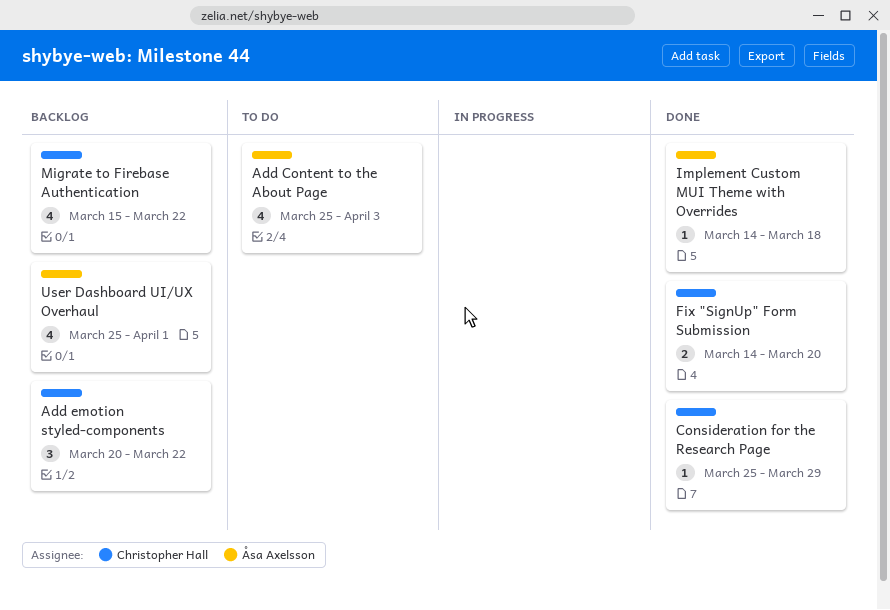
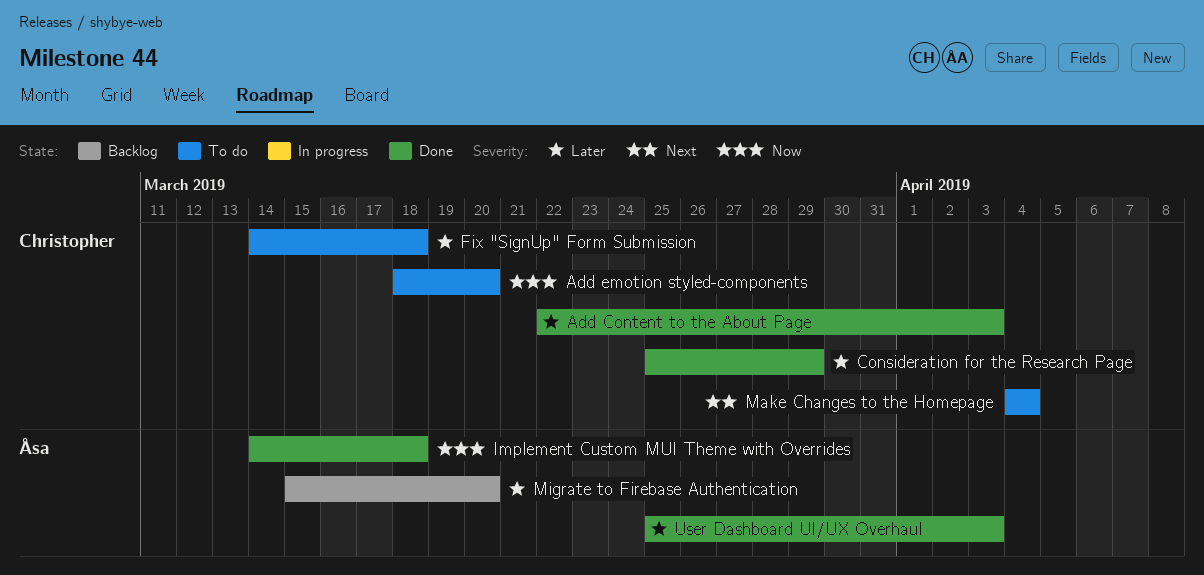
Add Content to the About Page, status: To do -> Done
Add Content to the About Page, owner: Åsa Axelsson -> Christopher Hall
Add Content to the About Page, start: Mar 25 -> Mar 22
Add emotion styled-components, status: Backlog -> To do
Add emotion styled-components, start: Mar 20 -> Mar 18
Add emotion styled-components, due: Mar 22 -> Mar 20
Fix "SignUp" Form Submission, status: Done -> To do
Fix "SignUp" Form Submission, due: Mar 20 -> Mar 18
Make Changes to the Homepage: none -> present
Migrate to Firebase Authentication, owner: Christopher Hall -> Åsa Axelsson
Migrate to Firebase Authentication, due: Mar 22 -> Mar 20
User Dashboard UI/UX Overhaul, status: Backlog -> Done
User Dashboard UI/UX Overhaul, due: Apr 1 -> Apr 3

